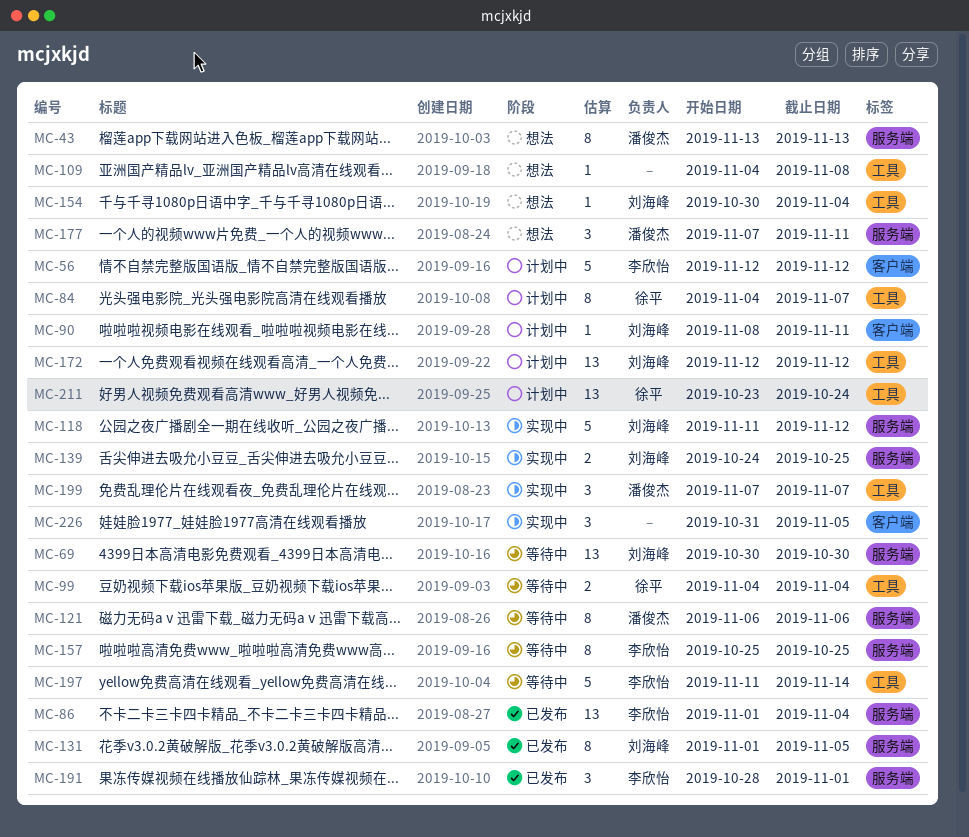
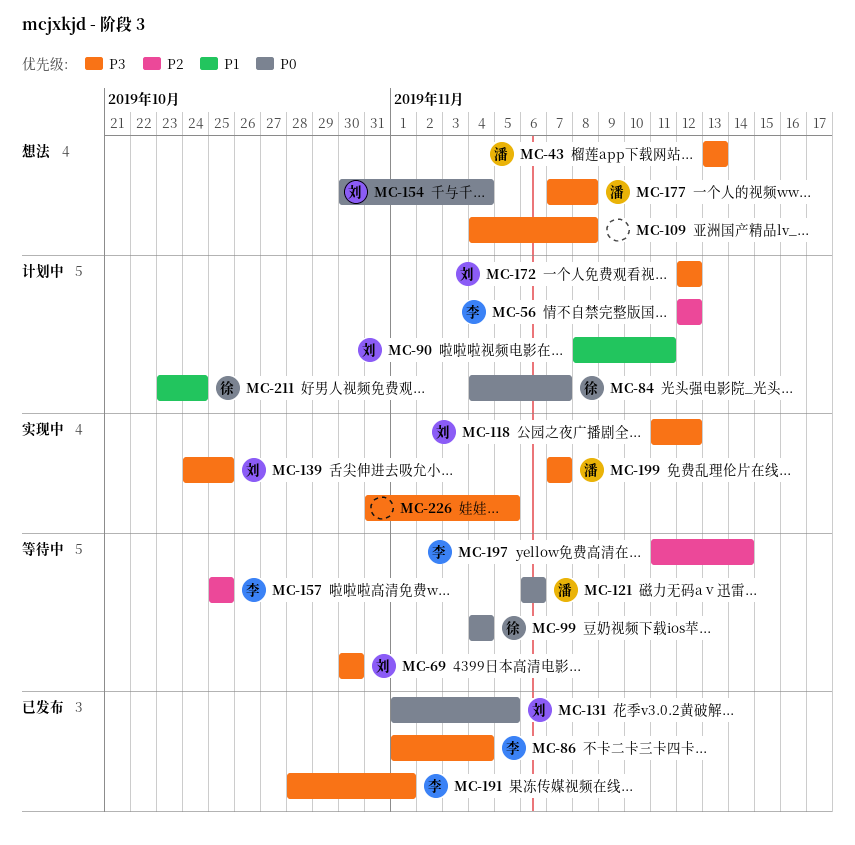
MC-177, due: Nov 11 -> Nov 8

